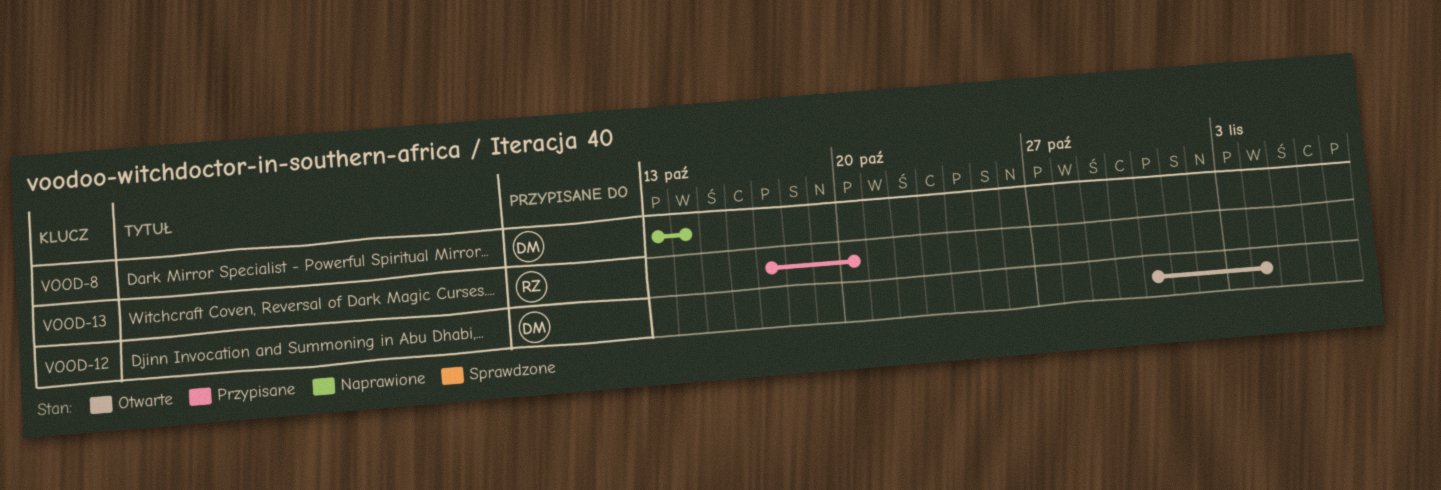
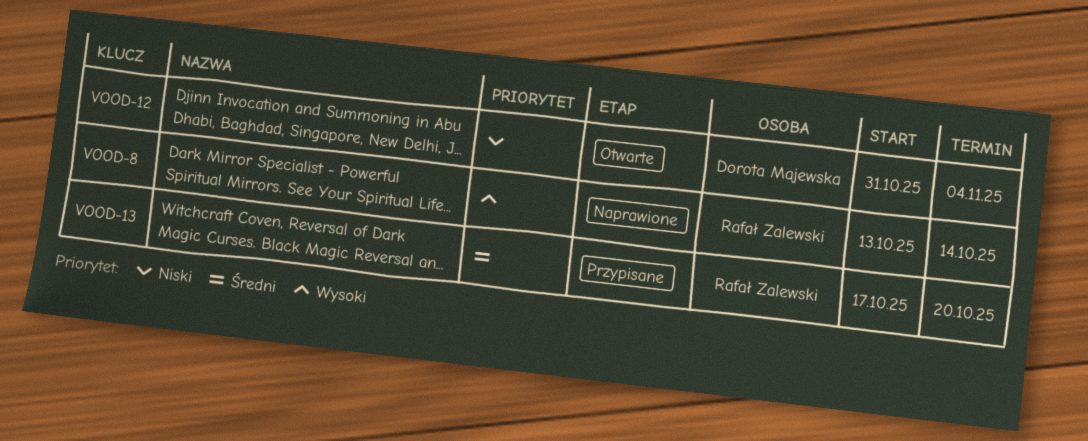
VOOD-8, owner: Dorota Majewska -> Rafał Zalewski

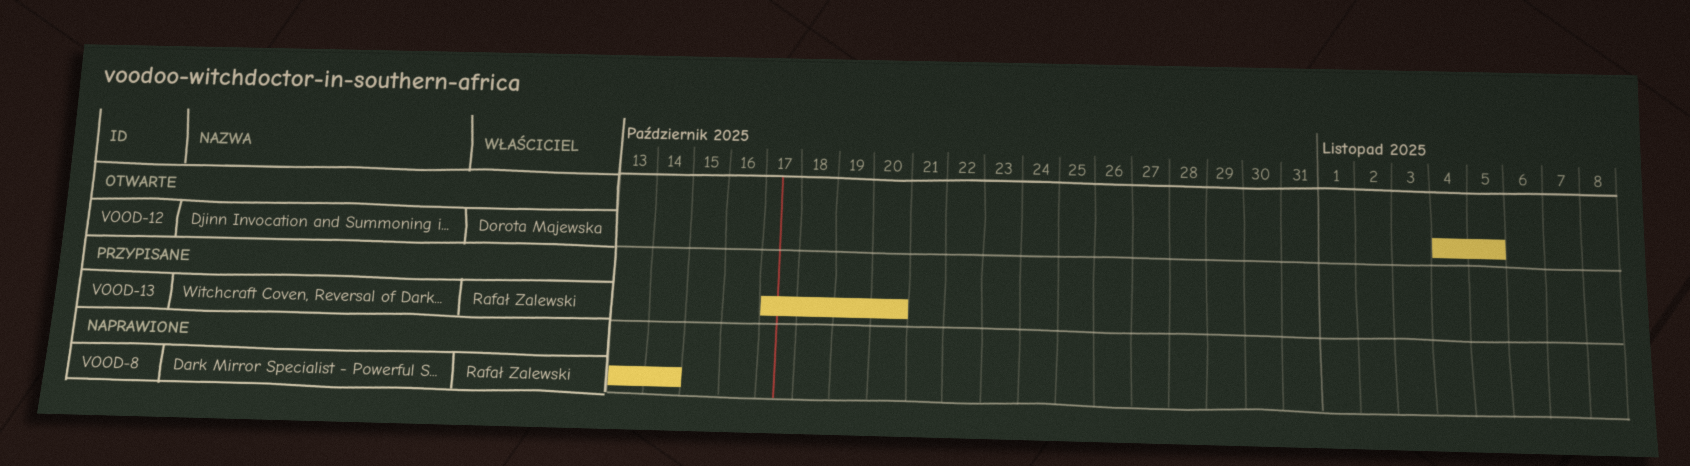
VOOD-12, start: Oct 31 -> Nov 4
VOOD-12, due: Nov 4 -> Nov 5

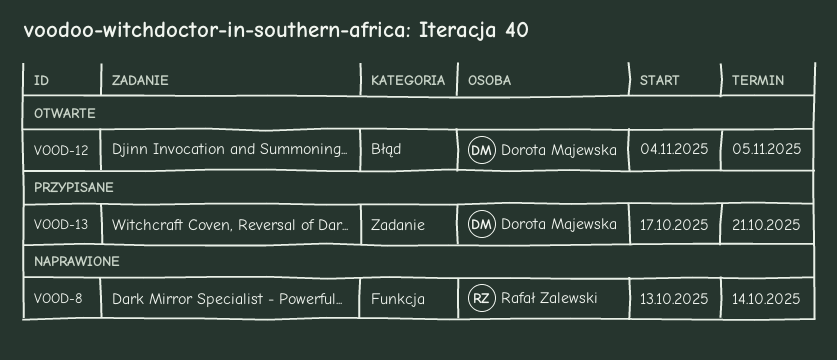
VOOD-13, owner: Rafał Zalewski -> Dorota Majewska
VOOD-13, due: Oct 20 -> Oct 21

